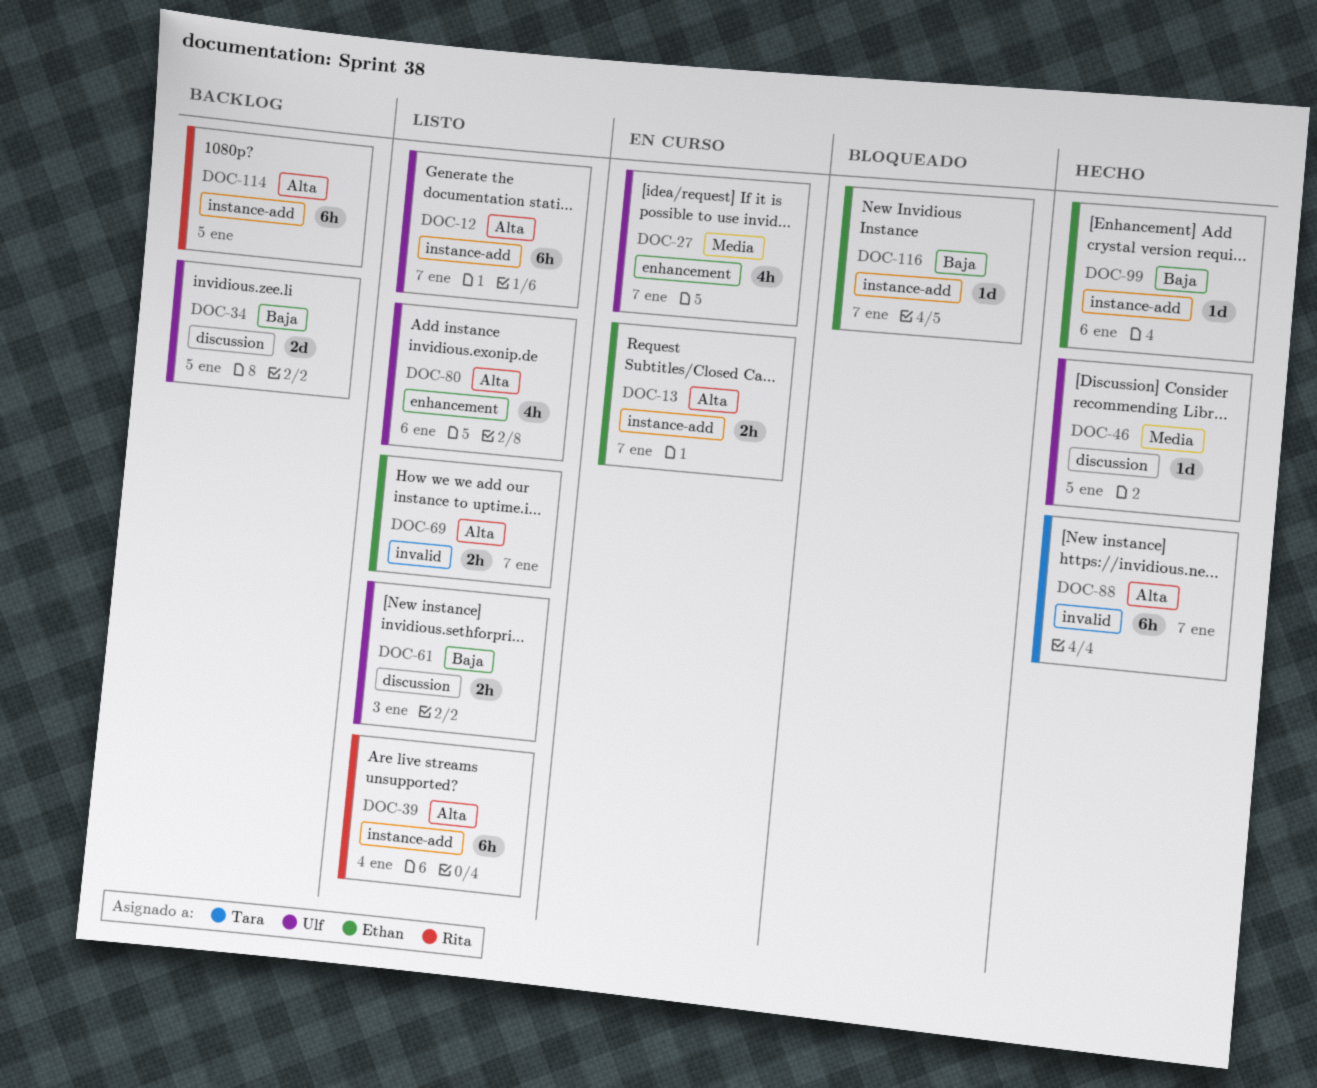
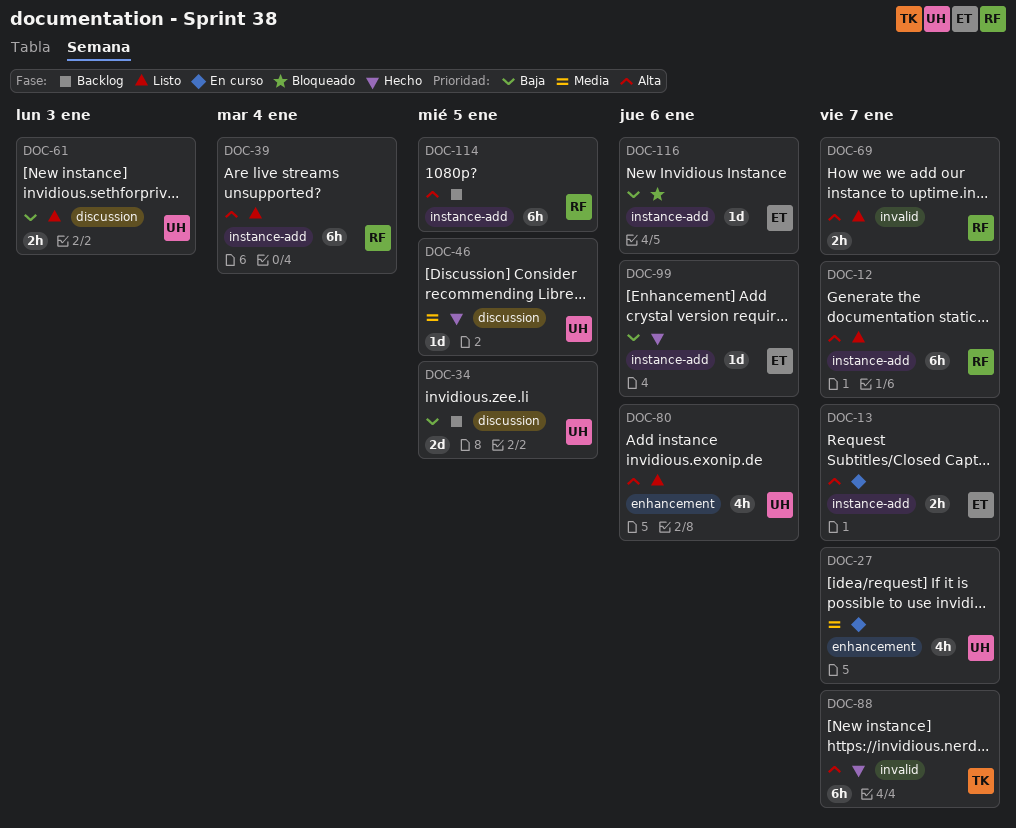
DOC-12, owner: Ulf -> Rita
DOC-69, owner: Ethan -> Rita
DOC-116, due: Jan 7 -> Jan 6

